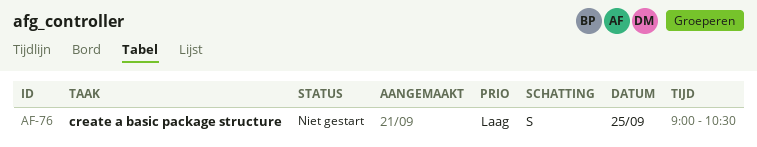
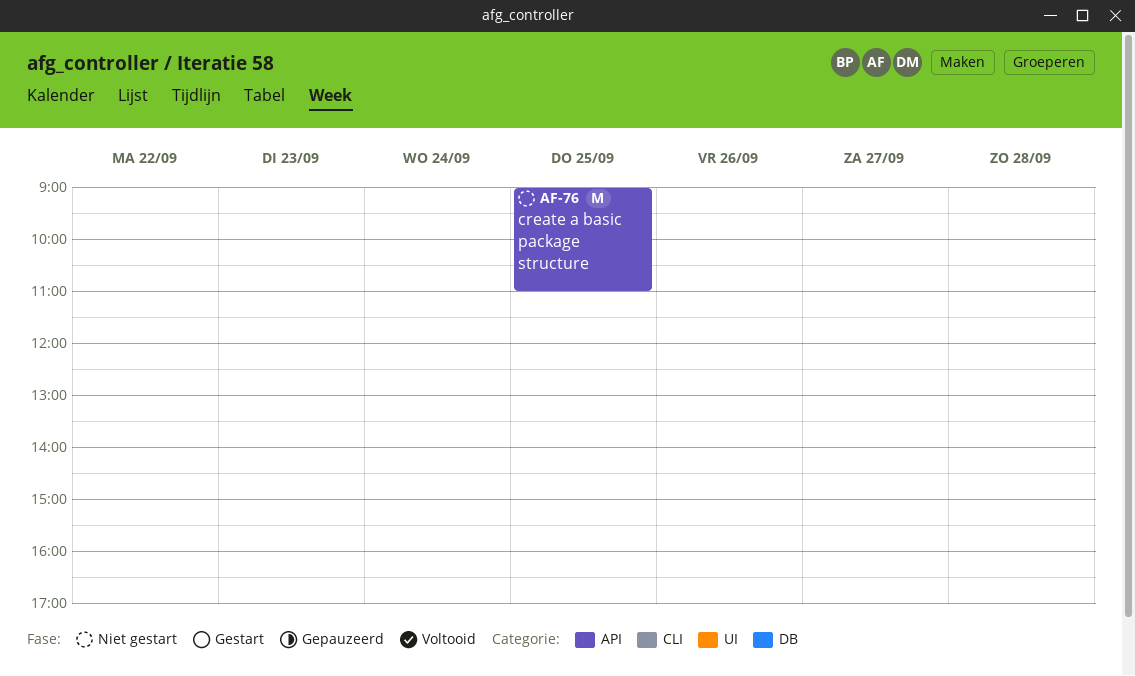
AF-76, estimate: S -> M
AF-76, ends: 10:30 -> 11:00

